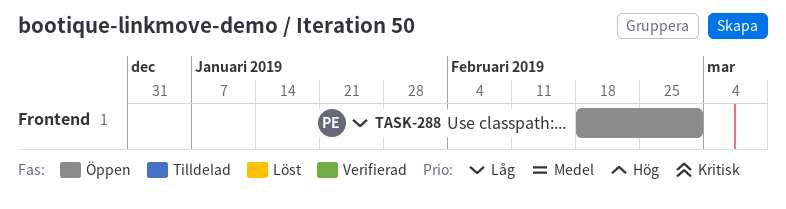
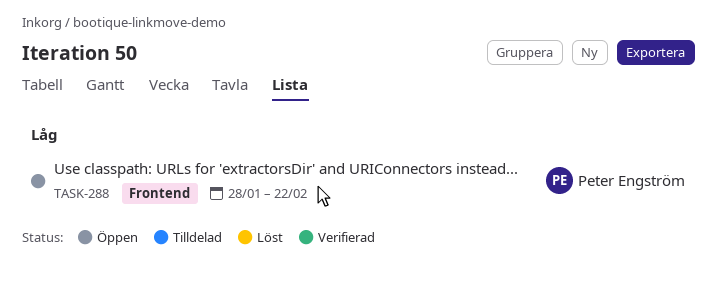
TASK-288, start: Feb 18 -> Jan 28
TASK-288, due: Mar 1 -> Feb 22

